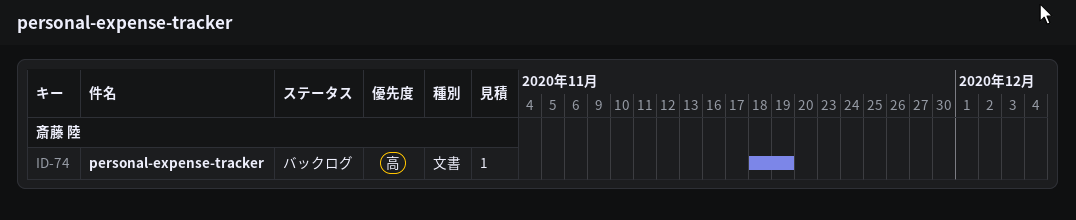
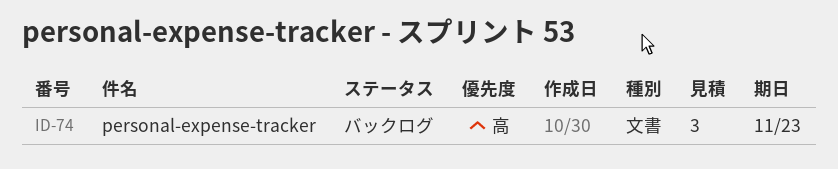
ID-74, estimate: 1 -> 3
ID-74, due: Nov 19 -> Nov 23

